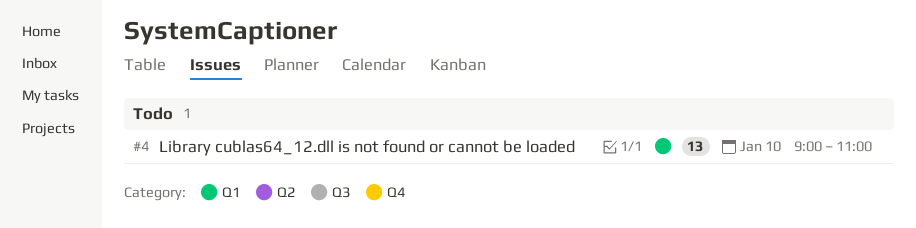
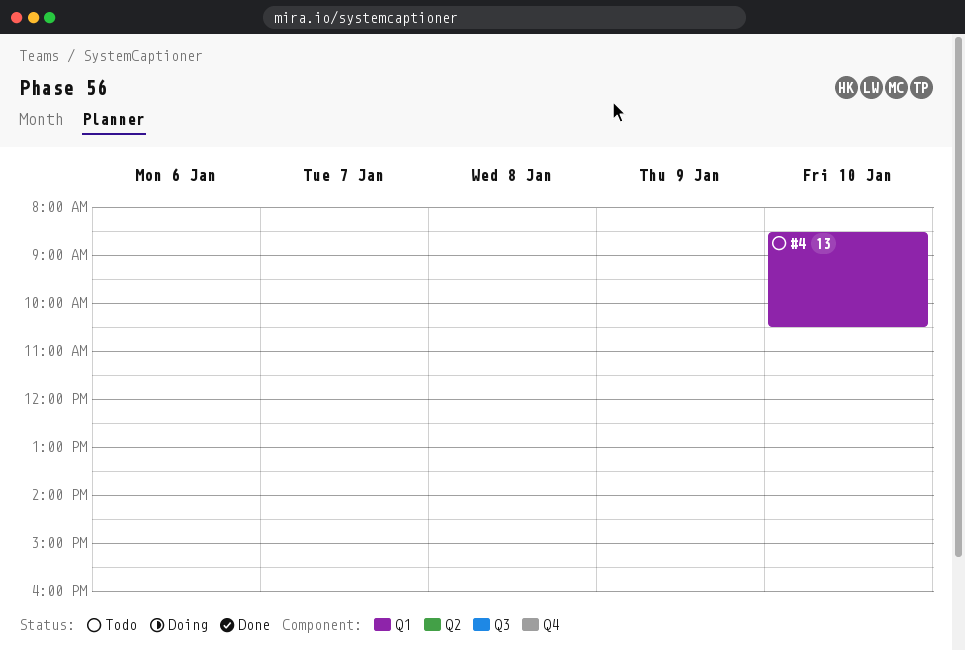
#4, begins: 09:00 -> 08:30
#4, ends: 11:00 -> 10:30

